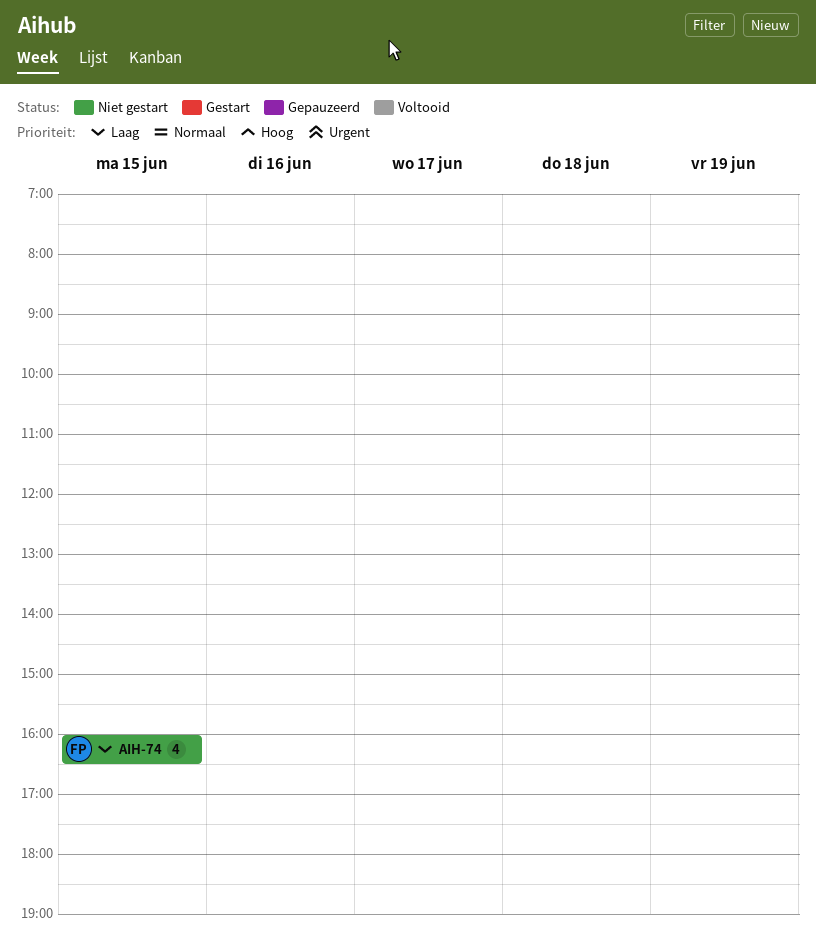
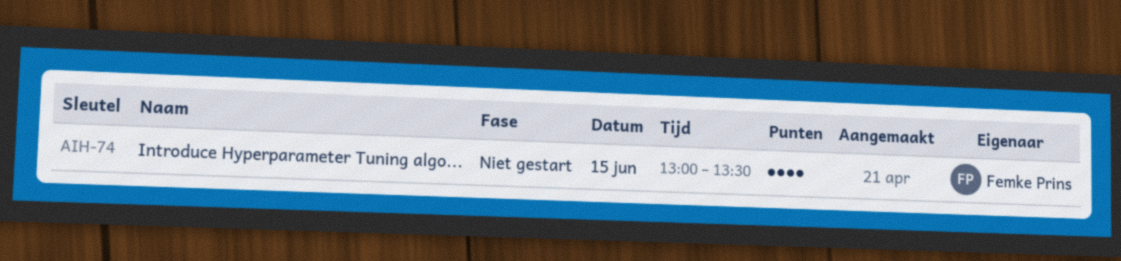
AIH-74, begins: 16:00 -> 13:00
AIH-74, ends: 16:30 -> 13:30

